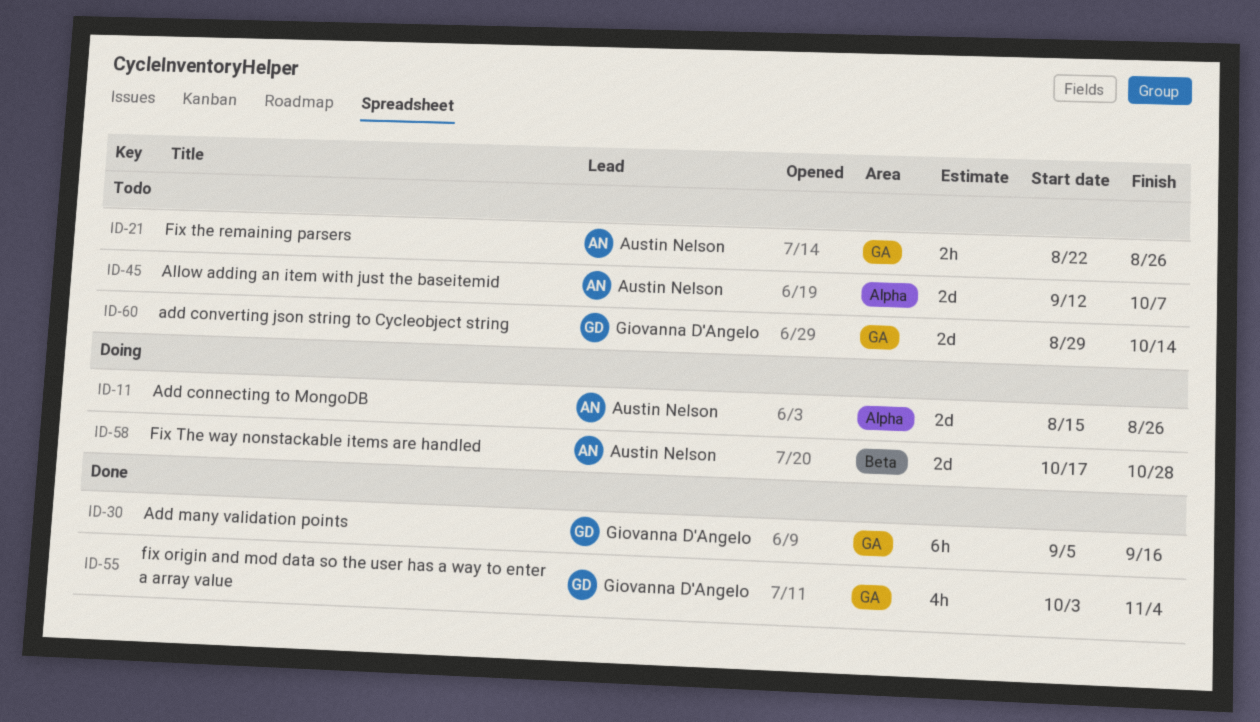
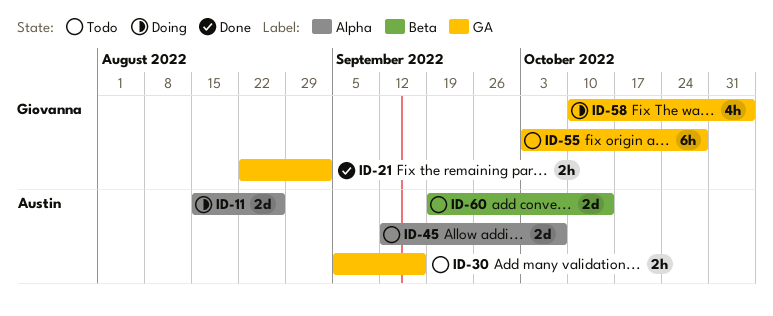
ID-21, status: Todo -> Done
ID-21, owner: Austin Nelson -> Giovanna D'Angelo
ID-21, due: Aug 26 -> Sep 2
ID-30, status: Done -> Todo
ID-30, owner: Giovanna D'Angelo -> Austin Nelson
ID-30, estimate: 6h -> 2h
ID-55, status: Done -> Todo
ID-55, estimate: 4h -> 6h
ID-55, due: Nov 4 -> Oct 28
ID-58, owner: Austin Nelson -> Giovanna D'Angelo
ID-58, label: Beta -> GA
ID-58, estimate: 2d -> 4h
ID-58, start: Oct 17 -> Oct 10
ID-58, due: Oct 28 -> Nov 4
ID-60, owner: Giovanna D'Angelo -> Austin Nelson
ID-60, label: GA -> Beta
ID-60, start: Aug 29 -> Sep 19

